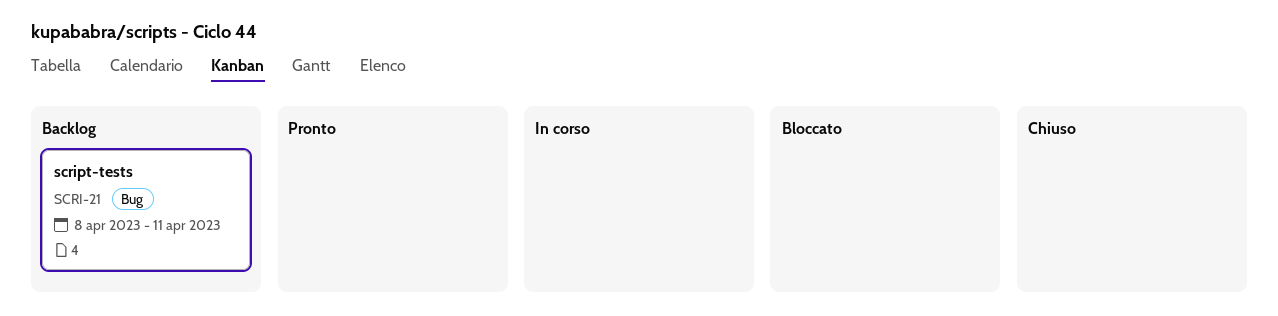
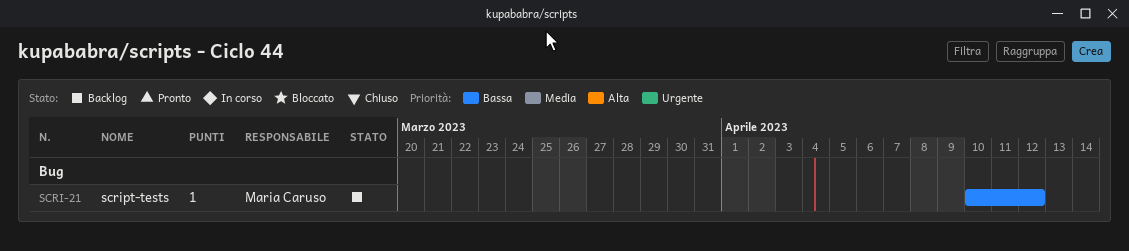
SCRI-21, start: Apr 8 -> Apr 10
SCRI-21, due: Apr 11 -> Apr 12

